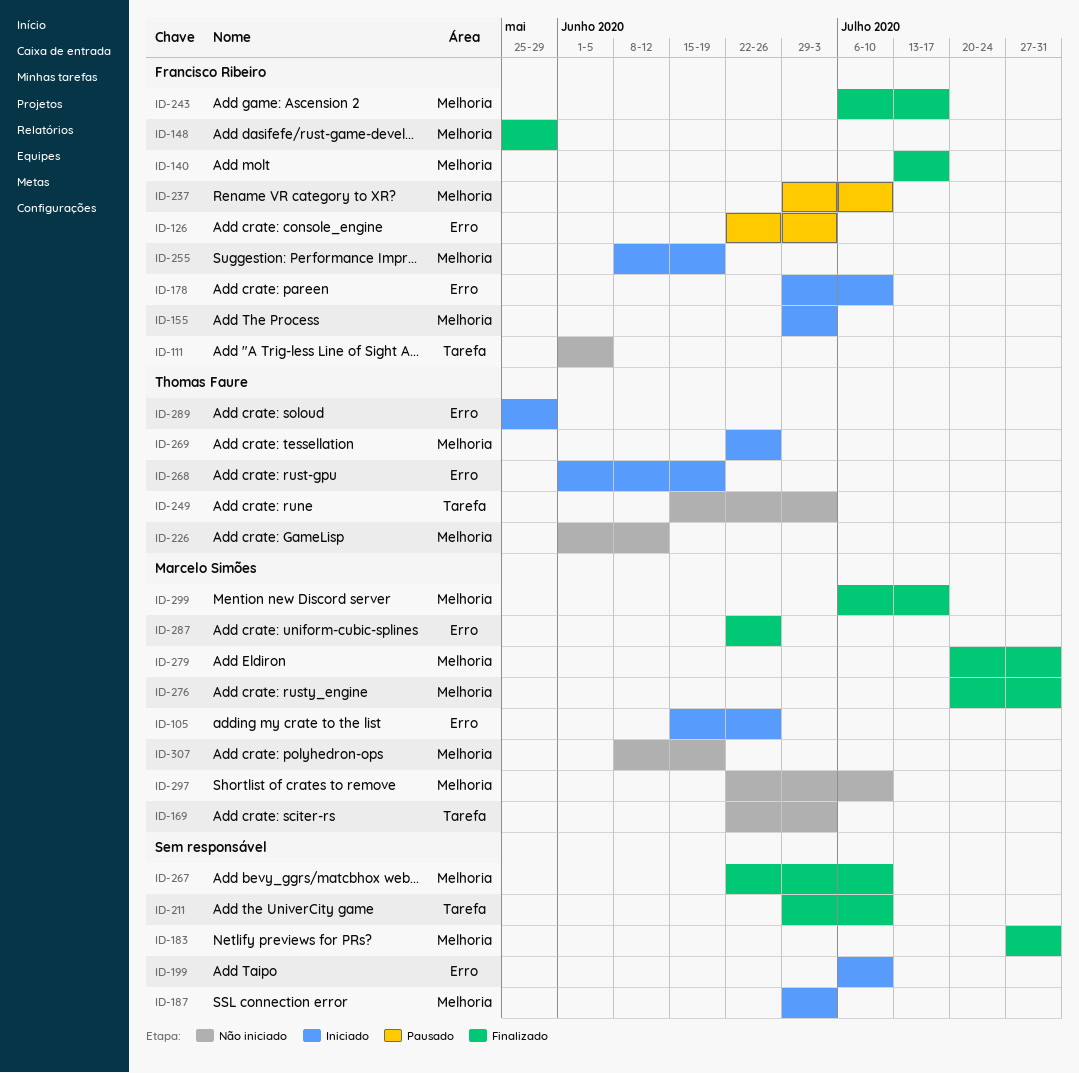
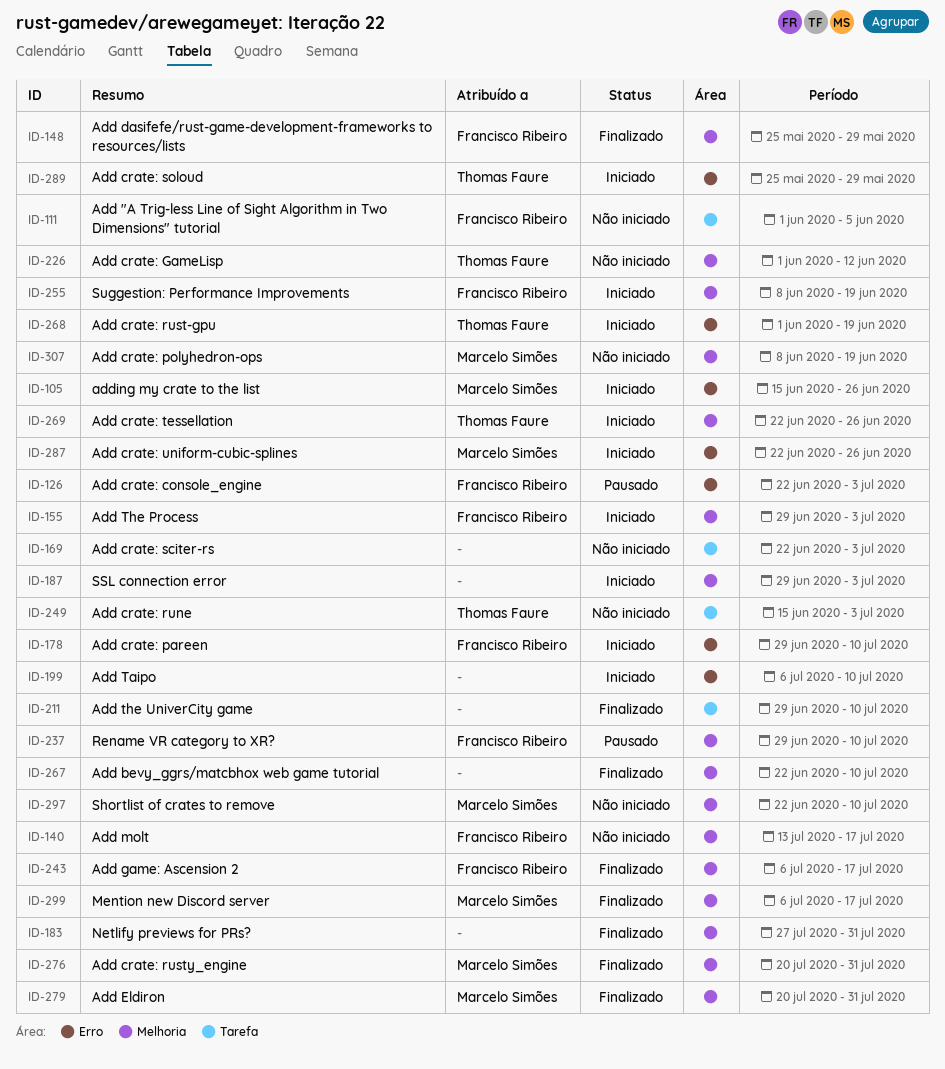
ID-140, status: Finalizado -> Não iniciado
ID-169, owner: Marcelo Simões -> none
ID-287, status: Finalizado -> Iniciado

